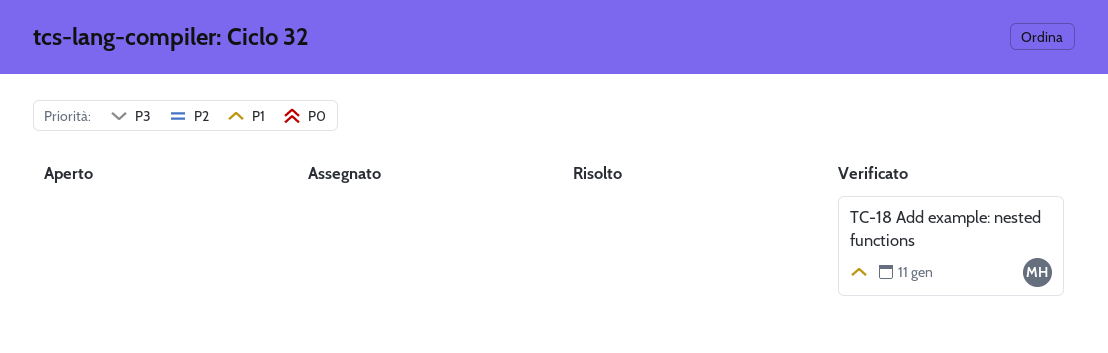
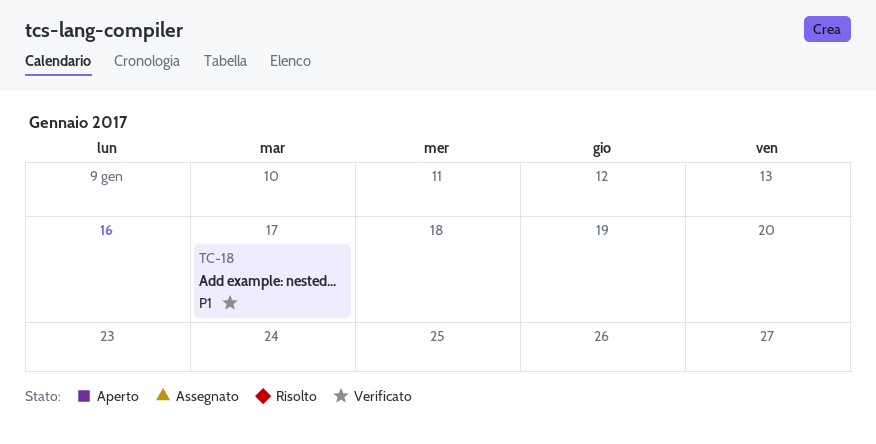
TC-18, due: Jan 11 -> Jan 17

